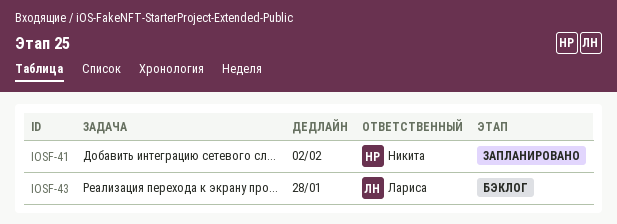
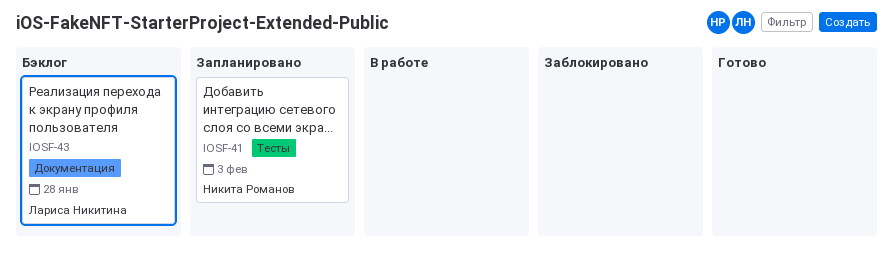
IOSF-41, due: Feb 2 -> Feb 3

